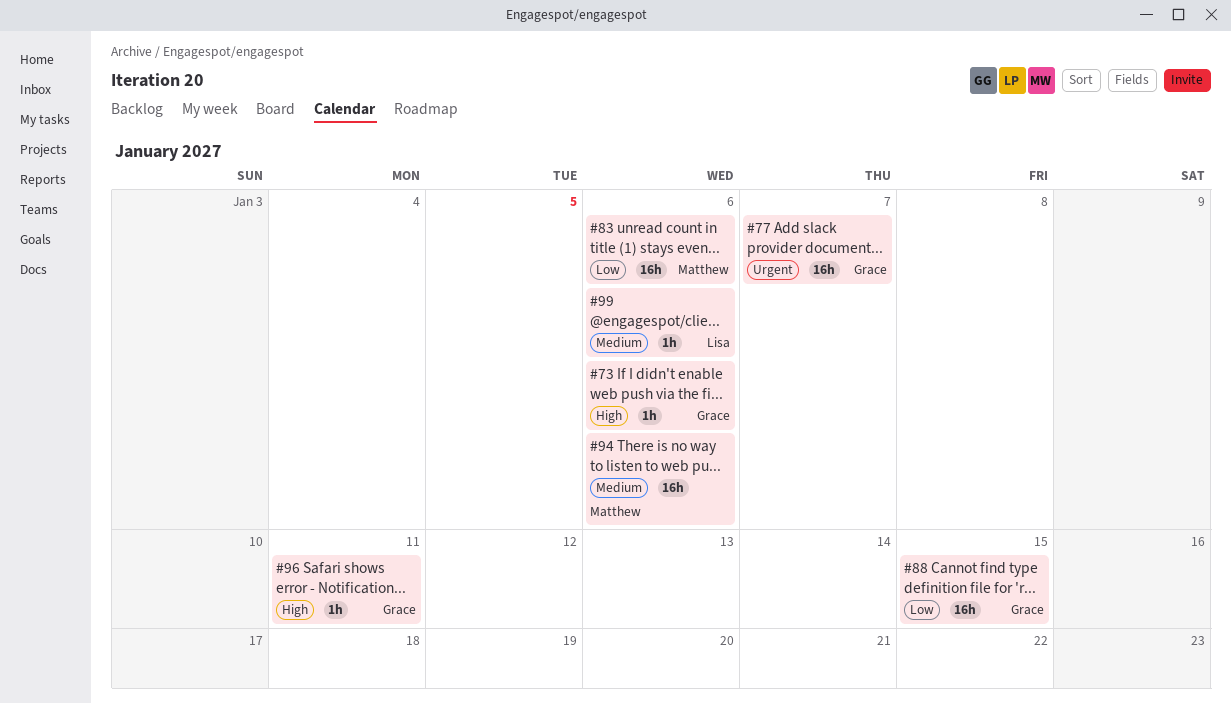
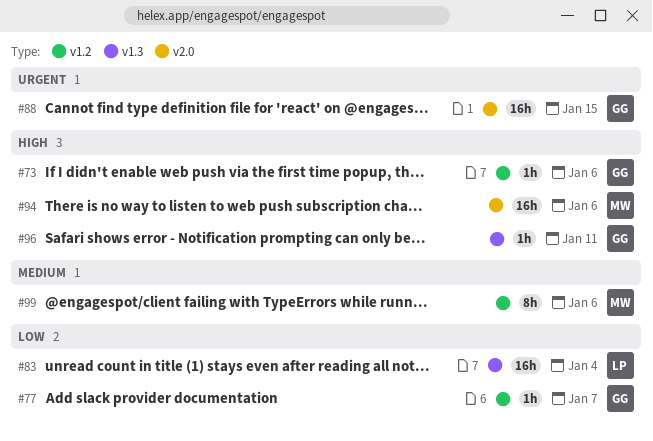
#77, priority: Urgent -> Low
#77, estimate: 16h -> 1h
#83, owner: Matthew -> Lisa
#83, due: Jan 6 -> Jan 4
#88, priority: Low -> Urgent
#94, priority: Medium -> High
#99, owner: Lisa -> Matthew
#99, estimate: 1h -> 8h

